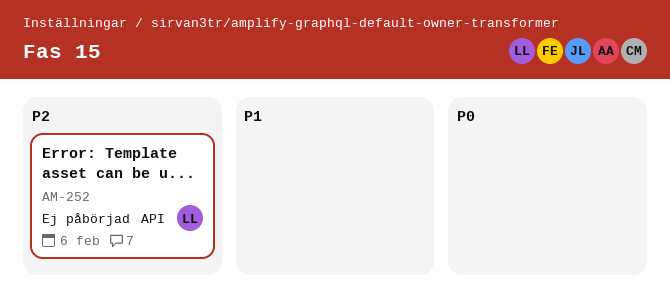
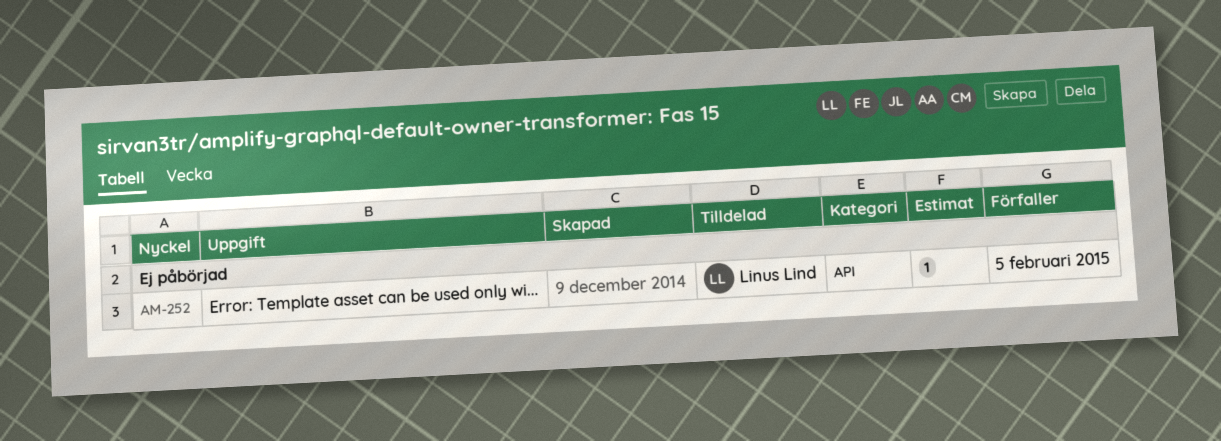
AM-252, due: Feb 6 -> Feb 5

